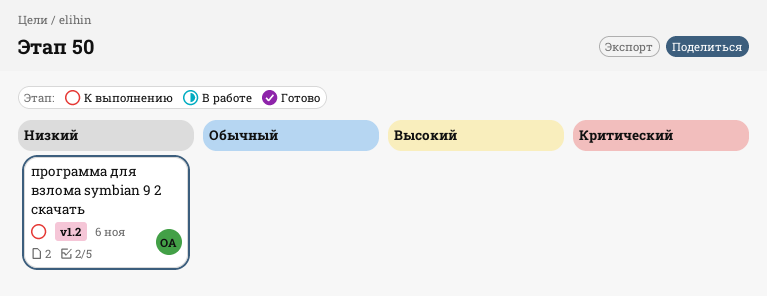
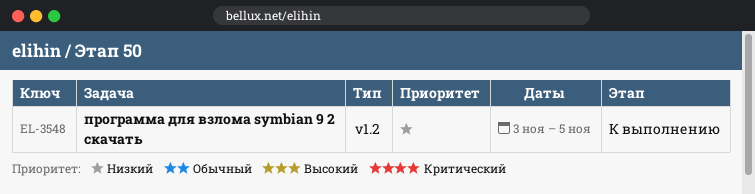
программа для взлома symbian 9 2 скачать, due: Nov 6 -> Nov 5

